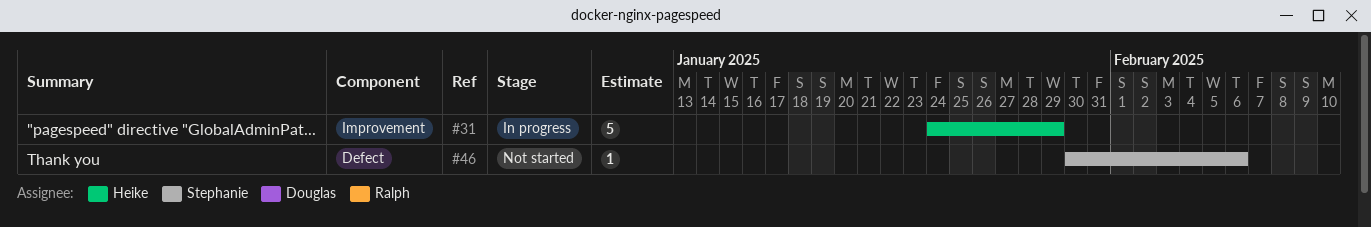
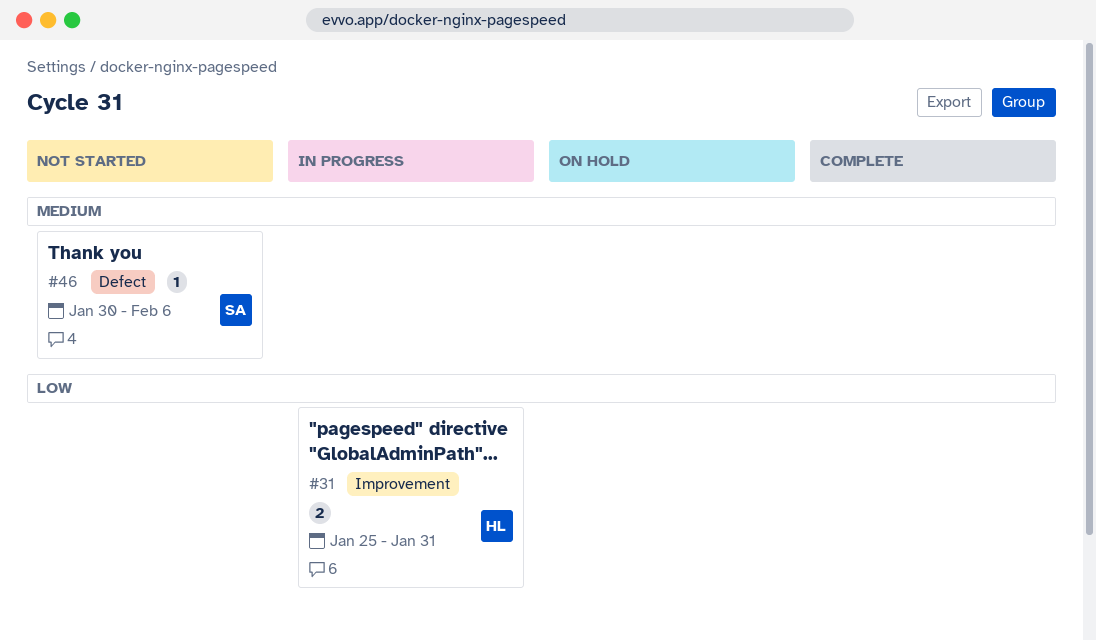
#31, estimate: 5 -> 2
#31, start: Jan 24 -> Jan 25
#31, due: Jan 29 -> Jan 31

